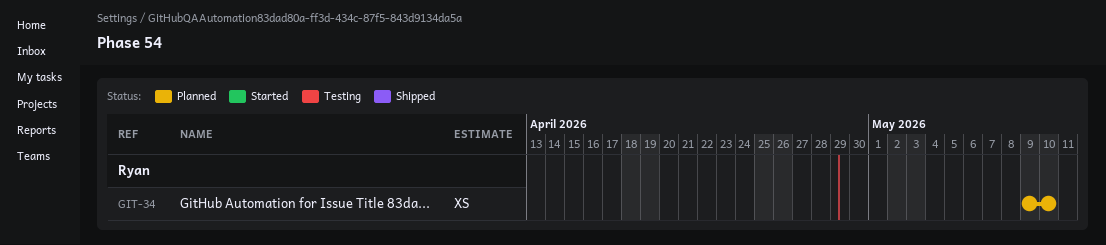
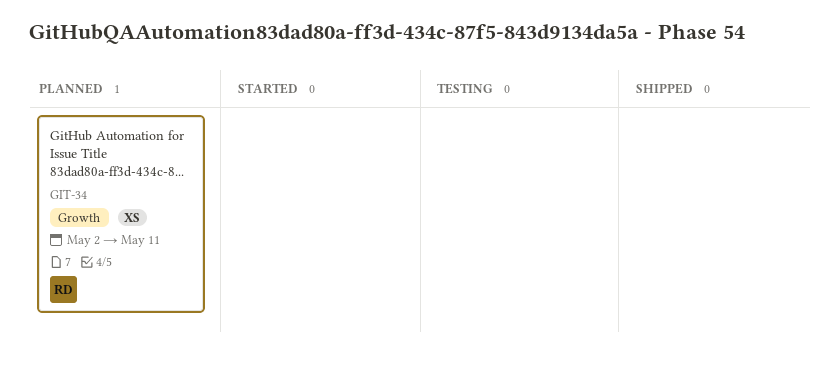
GIT-34, start: May 9 -> May 2
GIT-34, due: May 10 -> May 11

